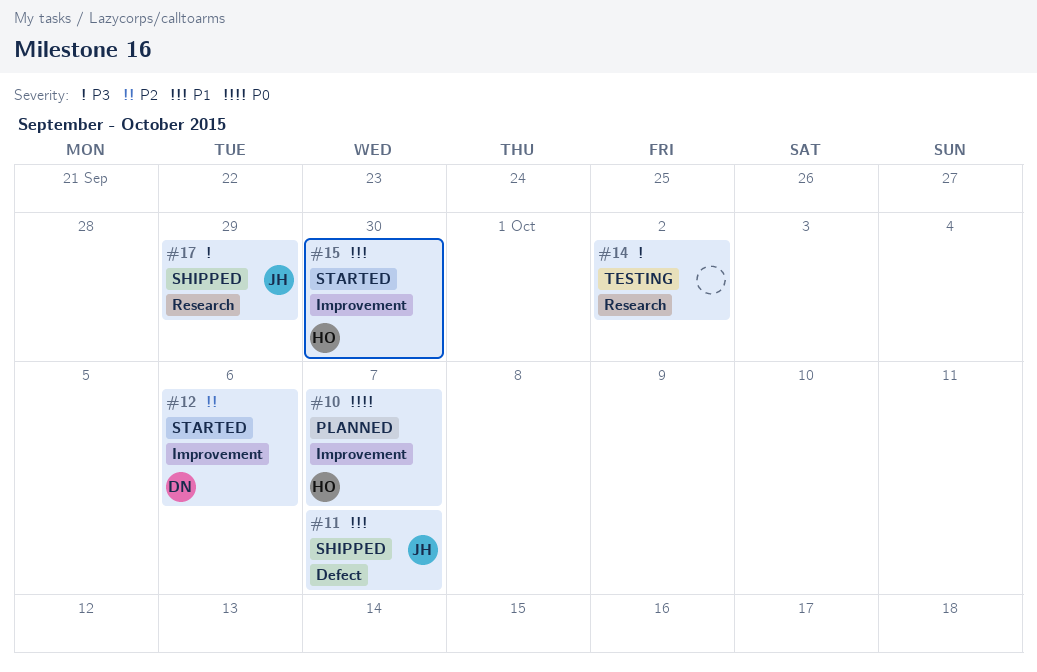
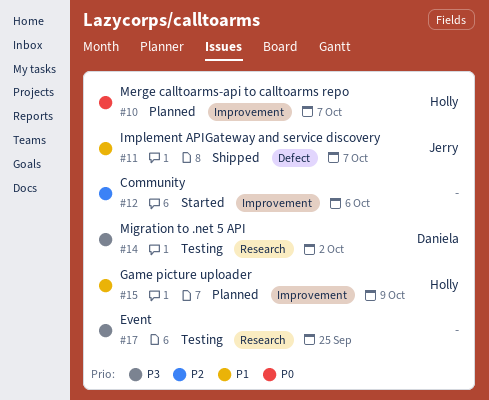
#12, owner: Daniela -> none
#14, owner: none -> Daniela
#15, status: Started -> Planned
#15, due: Sep 30 -> Oct 9
#17, status: Shipped -> Testing
#17, owner: Jerry -> none
#17, due: Sep 29 -> Sep 25

